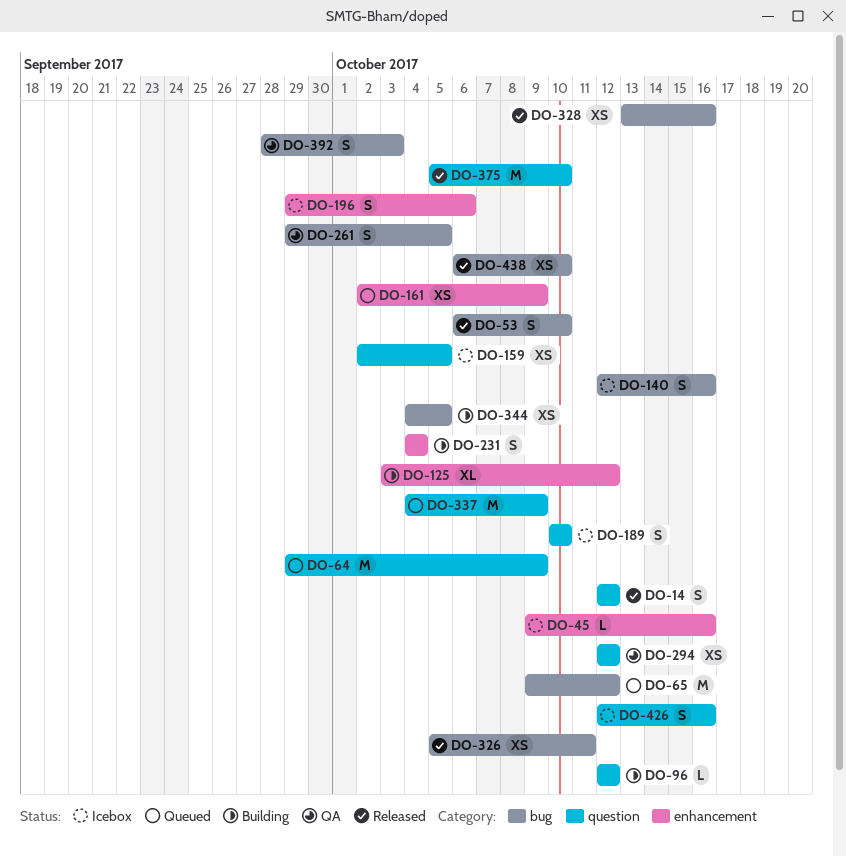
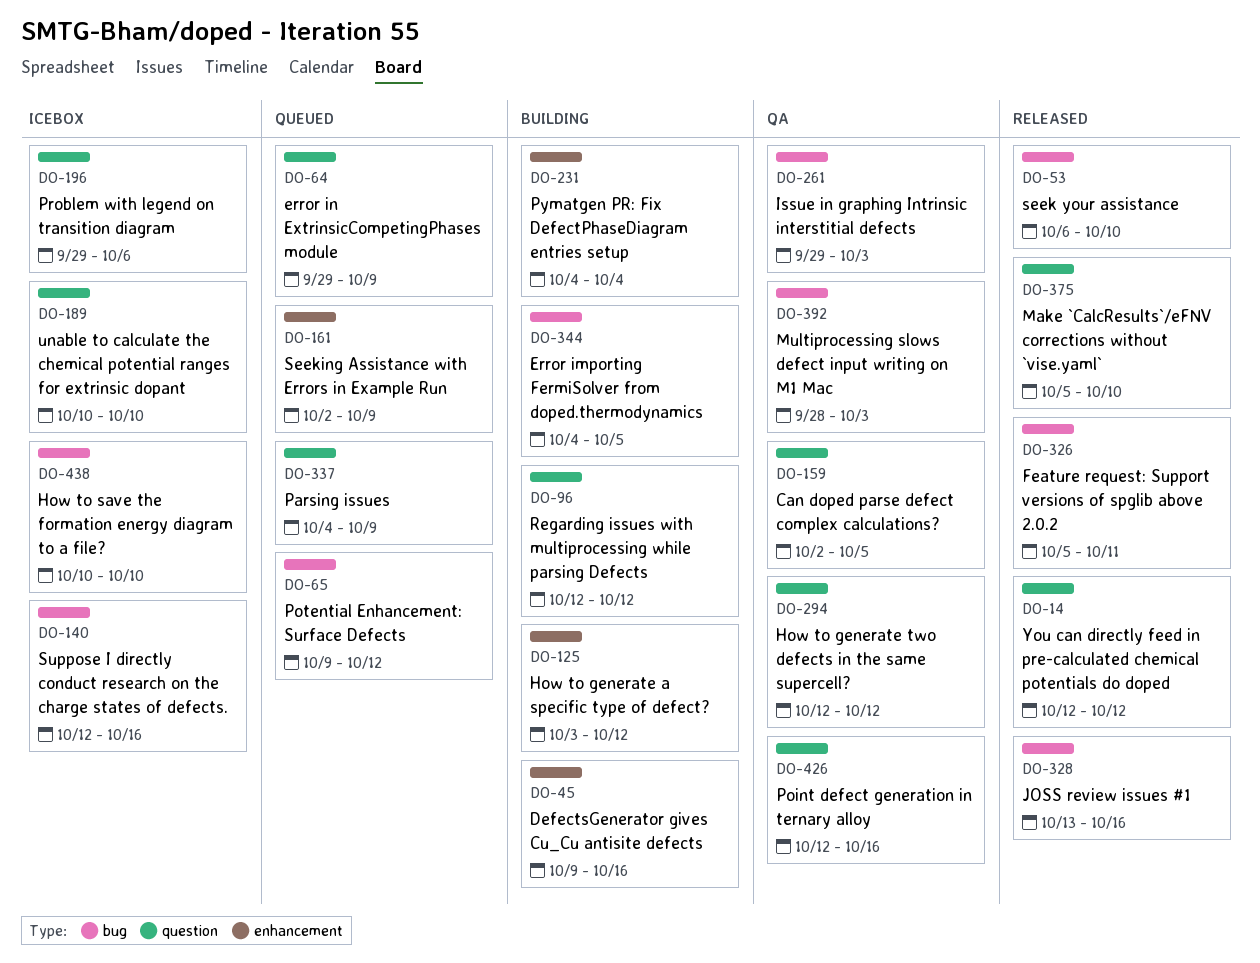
DO-45, status: Icebox -> Building
DO-159, status: Icebox -> QA
DO-196, label: enhancement -> question
DO-261, due: Oct 5 -> Oct 3
DO-426, status: Icebox -> QA
DO-438, status: Released -> Icebox
DO-438, start: Oct 6 -> Oct 10

